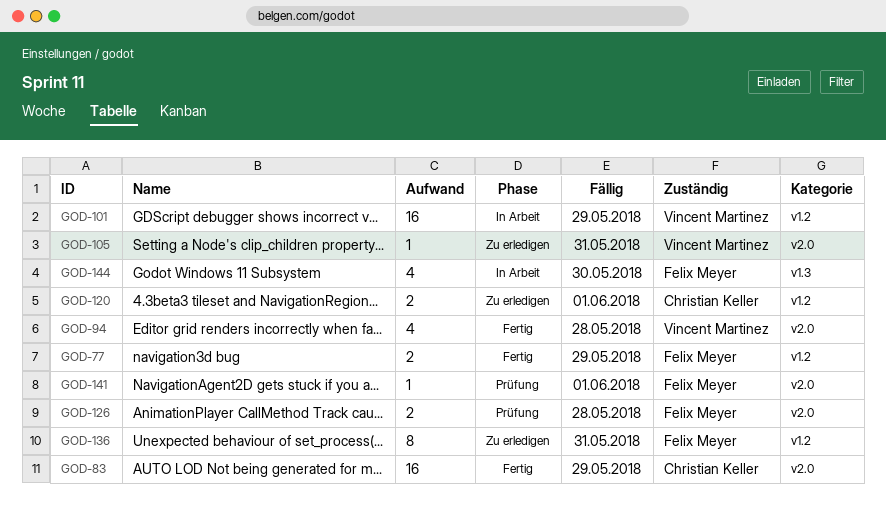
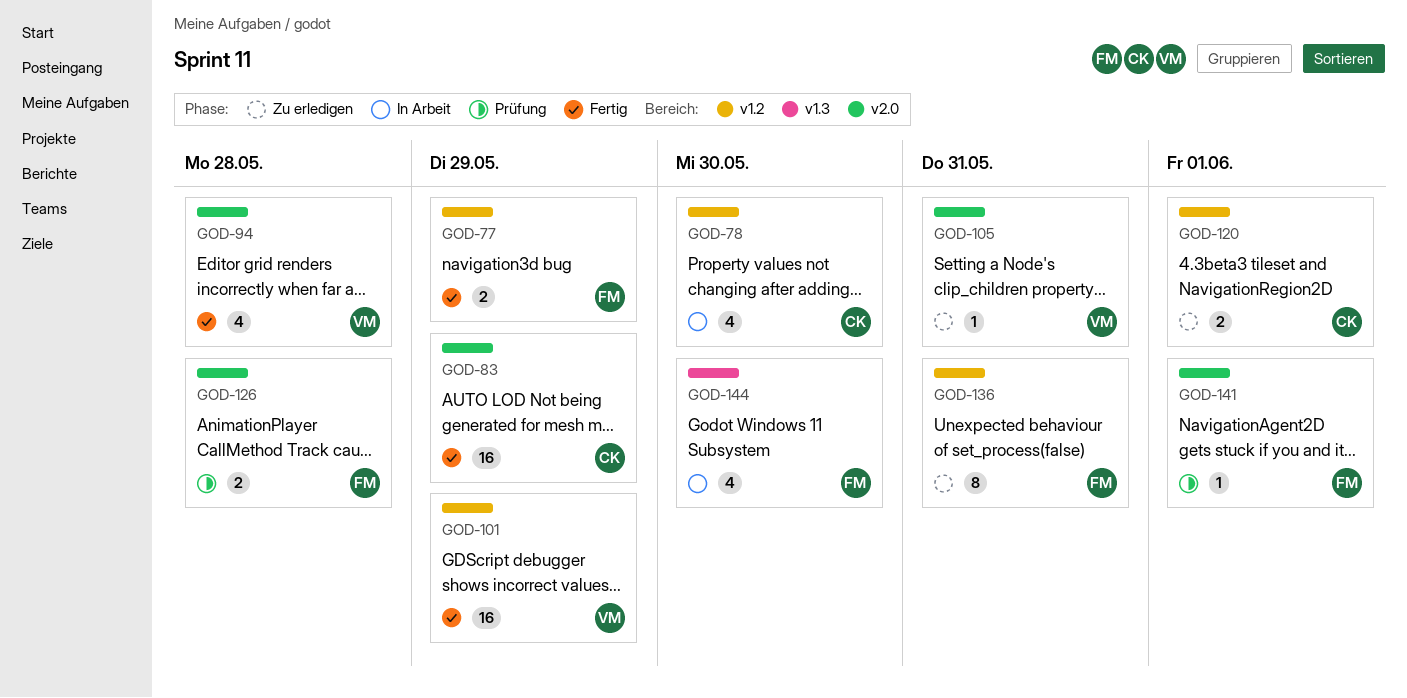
GOD-78: none -> present
GOD-101, status: In Arbeit -> Fertig

